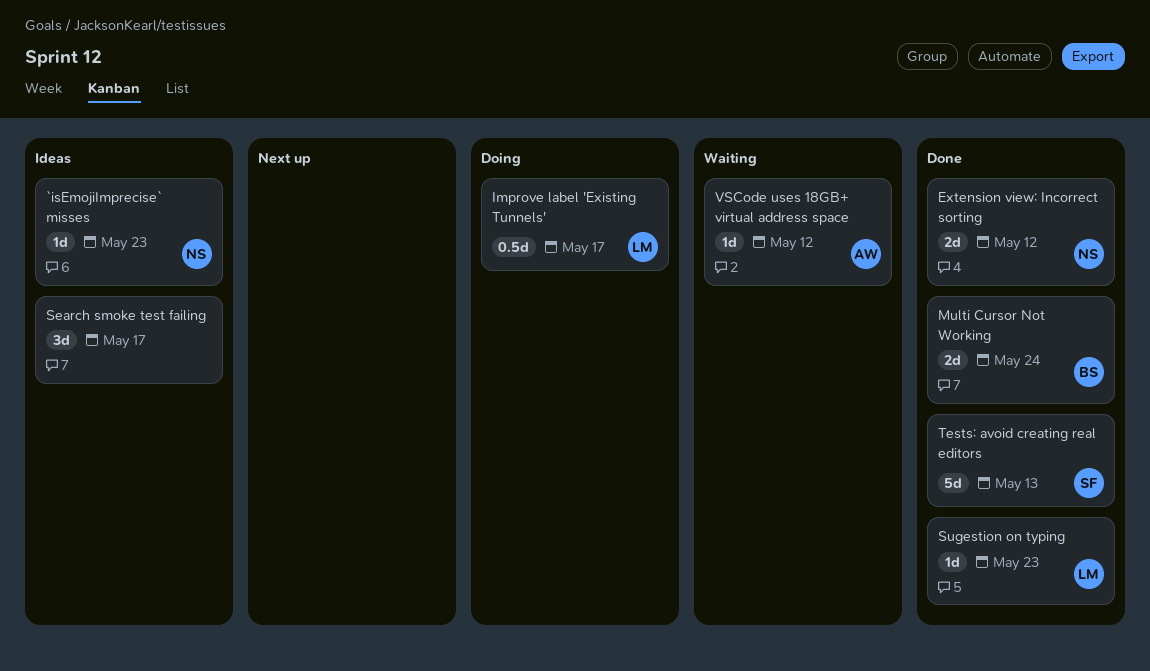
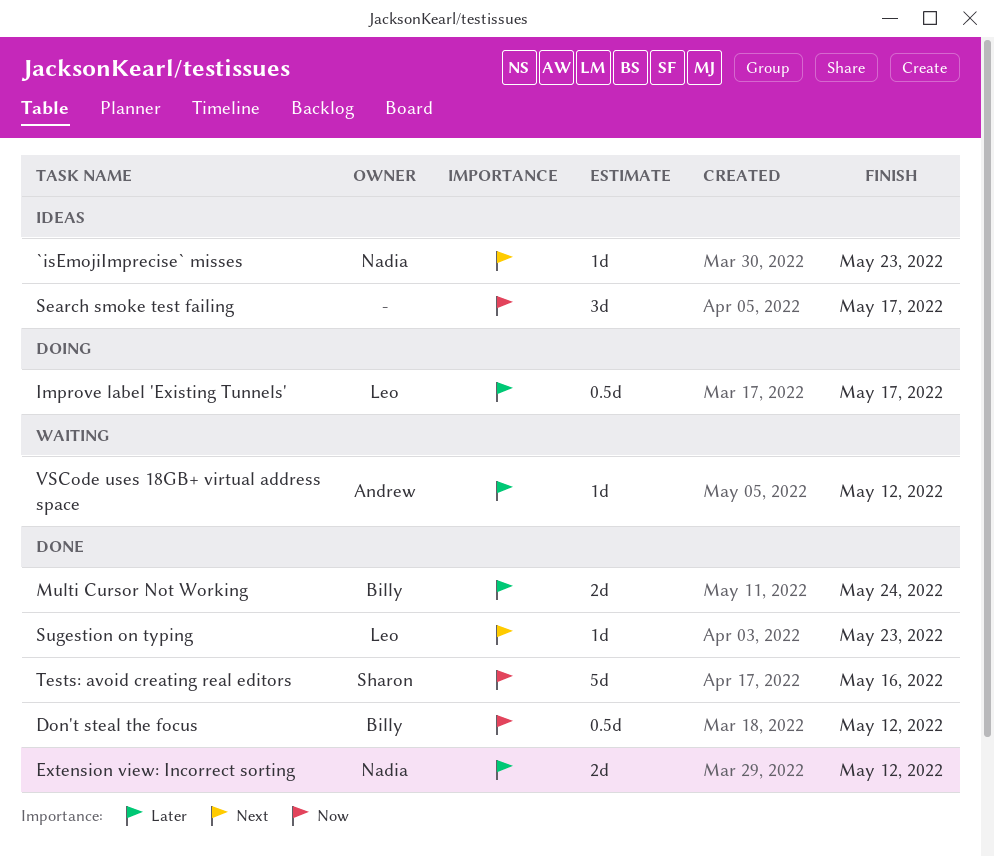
Don't steal the focus: none -> present
Tests: avoid creating real editors, due: May 13 -> May 16

